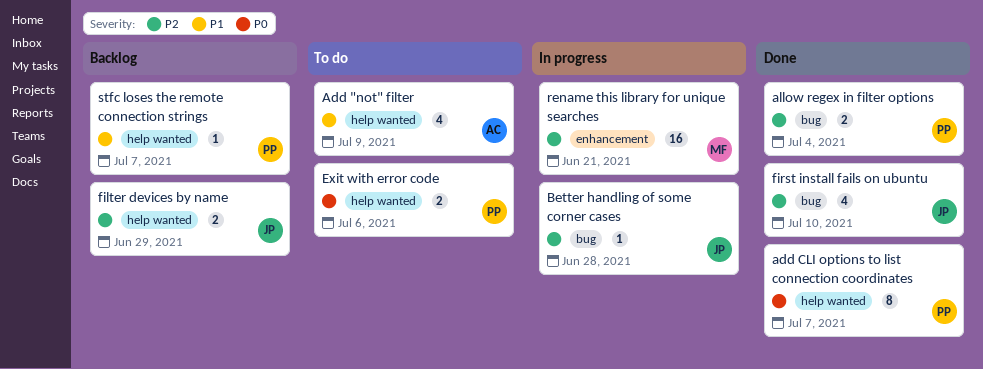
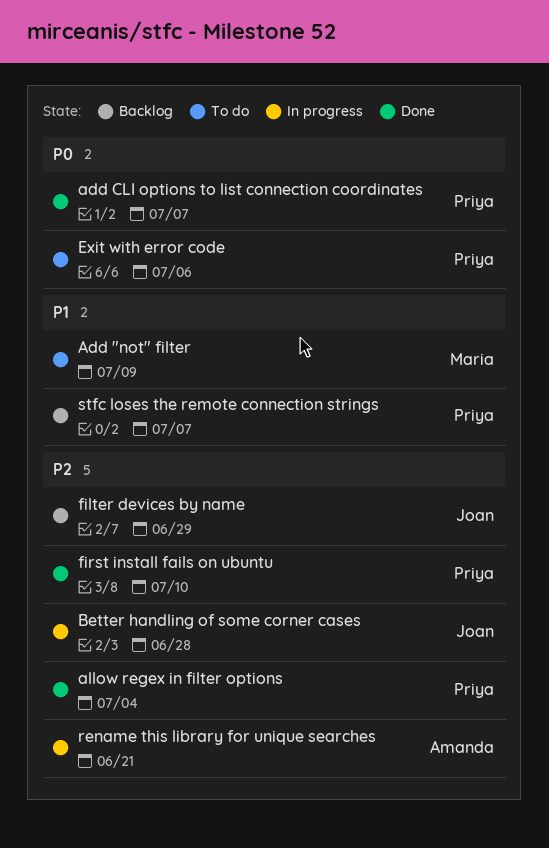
Add "not" filter, owner: Amanda -> Maria
first install fails on ubuntu, owner: Joan -> Priya
rename this library for unique searches, owner: Maria -> Amanda

